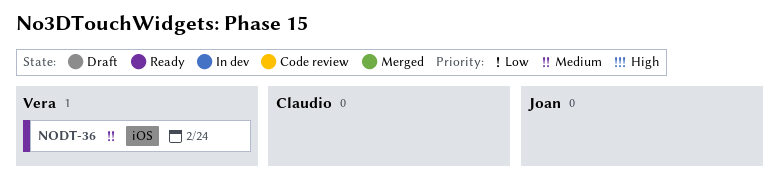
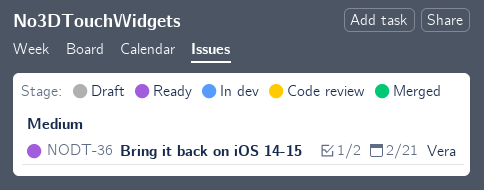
NODT-36, due: Feb 24 -> Feb 21

